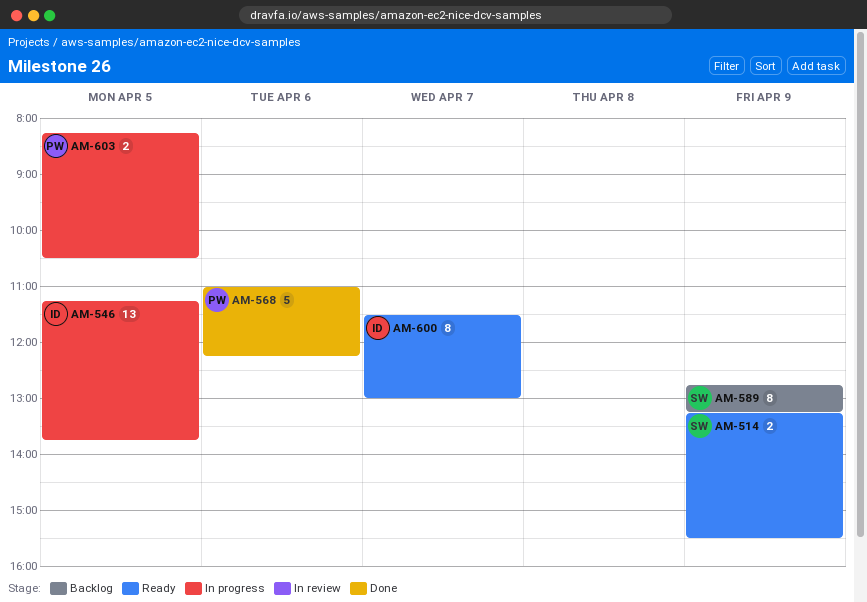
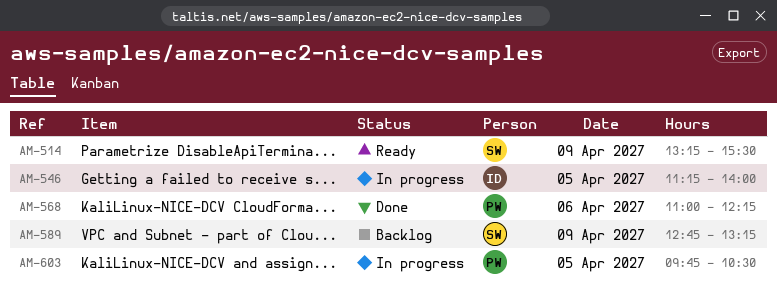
AM-546, ends: 13:45 -> 14:00
AM-600: present -> none
AM-603, begins: 08:15 -> 09:45

